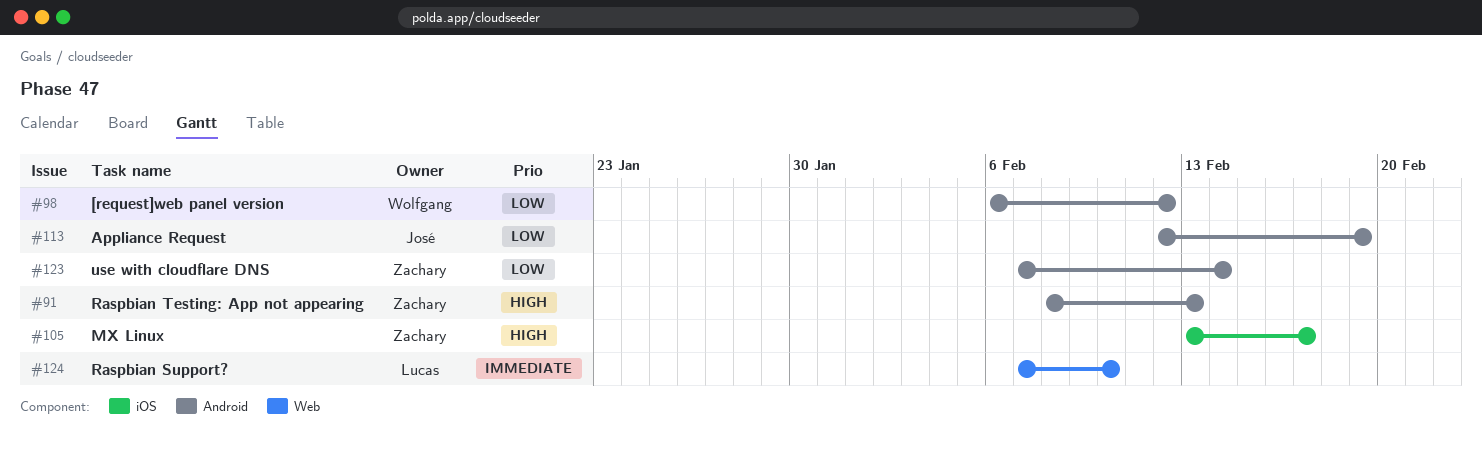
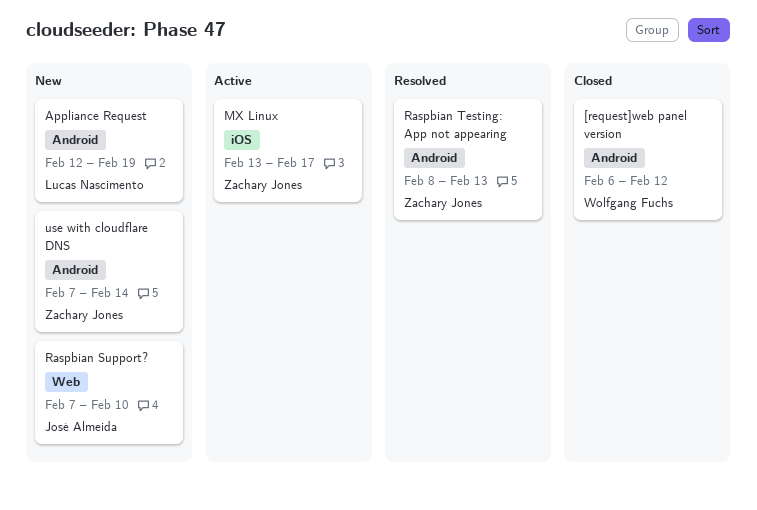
Appliance Request, owner: José Almeida -> Lucas Nascimento
Raspbian Support?, owner: Lucas Nascimento -> José Almeida

